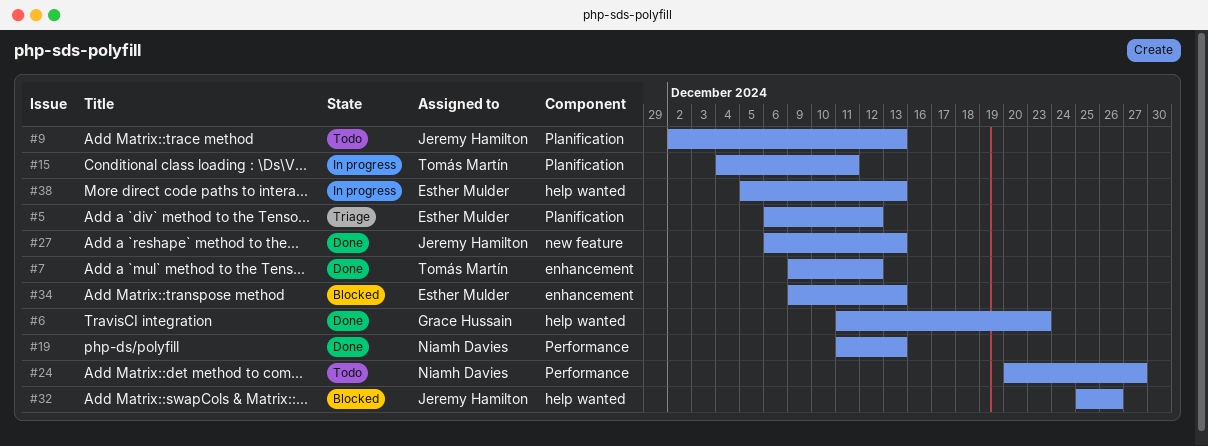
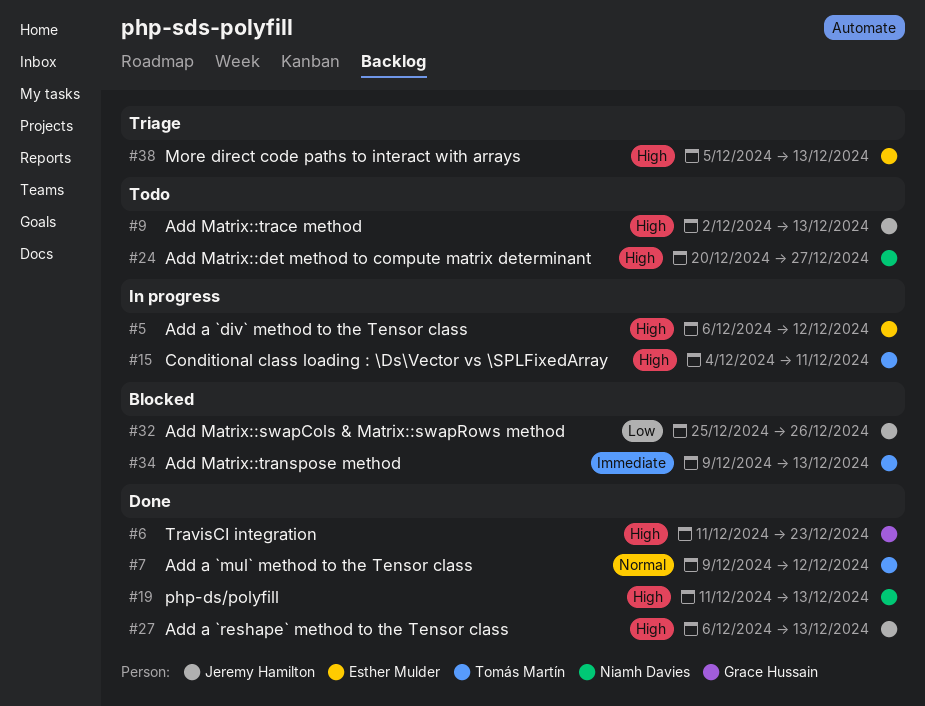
#5, status: Triage -> In progress
#34, owner: Esther Mulder -> Tomás Martín
#38, status: In progress -> Triage

